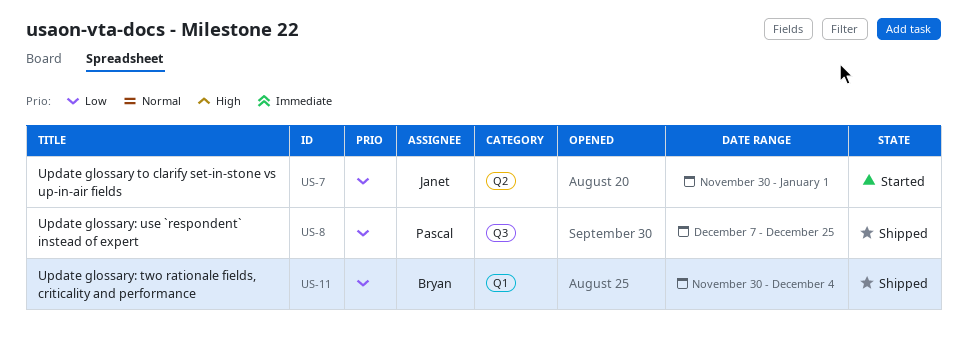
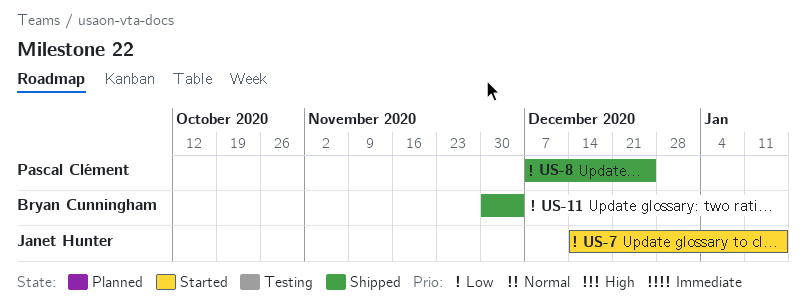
US-7, start: Nov 30 -> Dec 14
US-7, due: Jan 1 -> Jan 15

